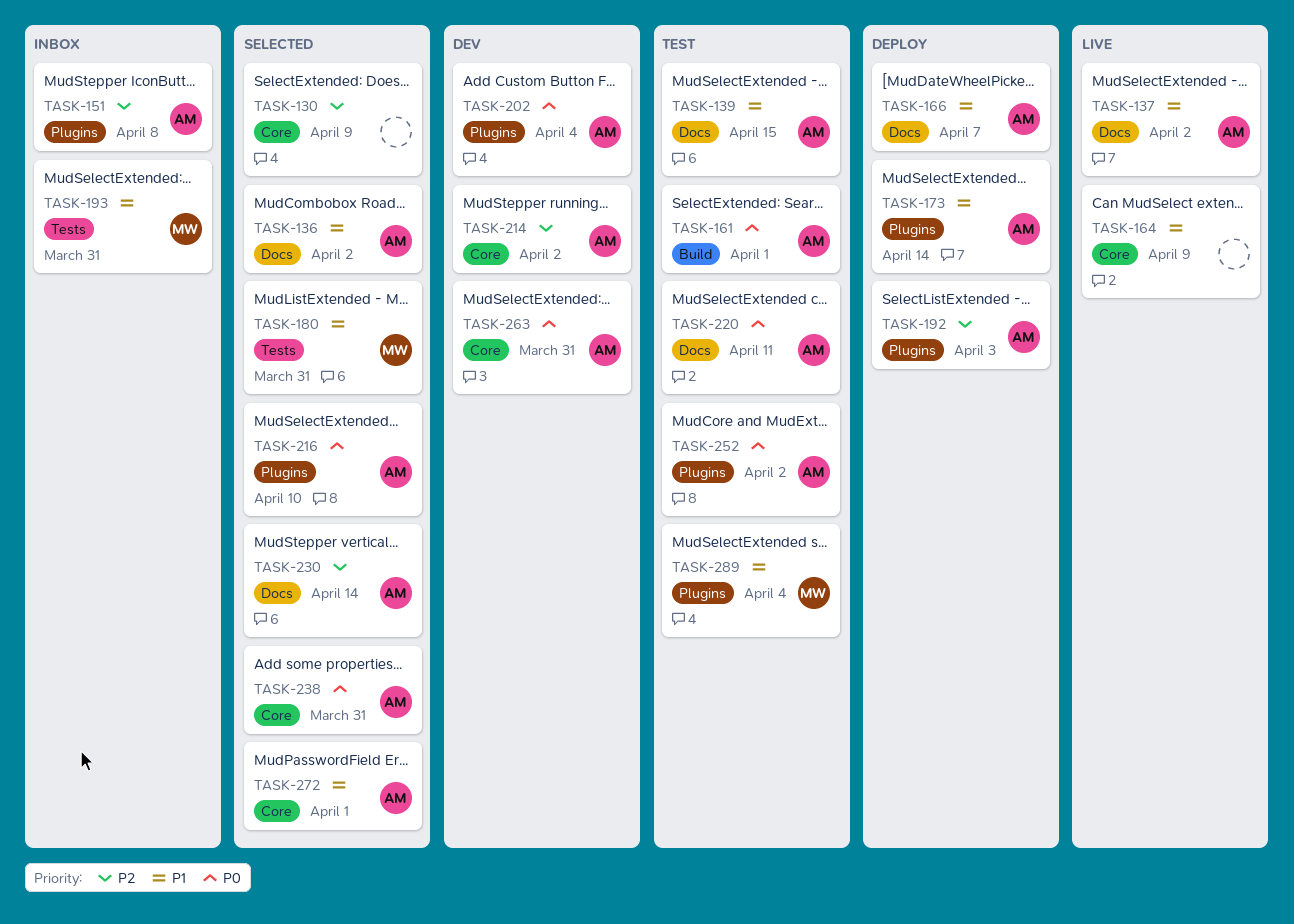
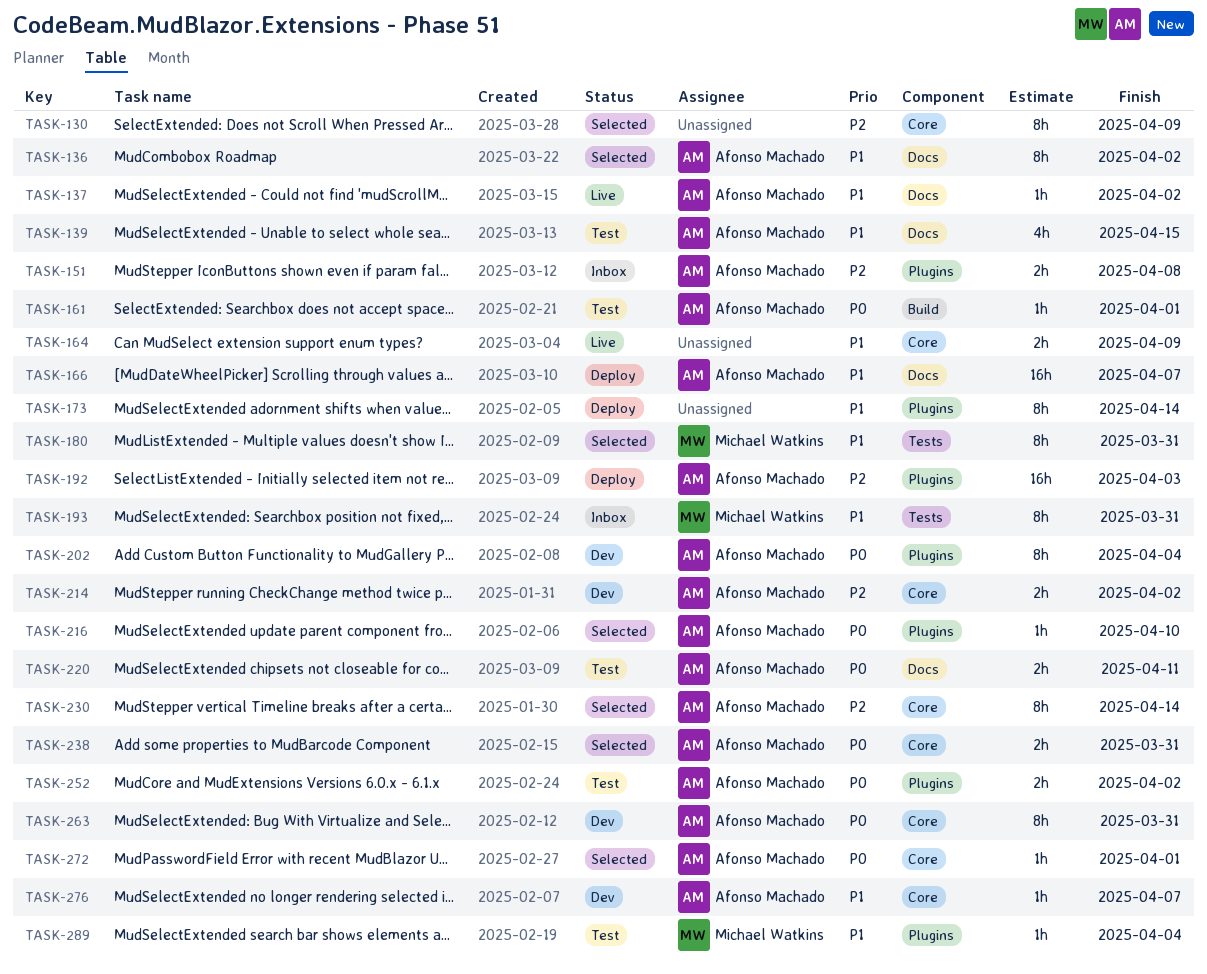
TASK-173, owner: Afonso Machado -> none
TASK-230, label: Docs -> Core
TASK-272, priority: P1 -> P0
TASK-276: none -> present

